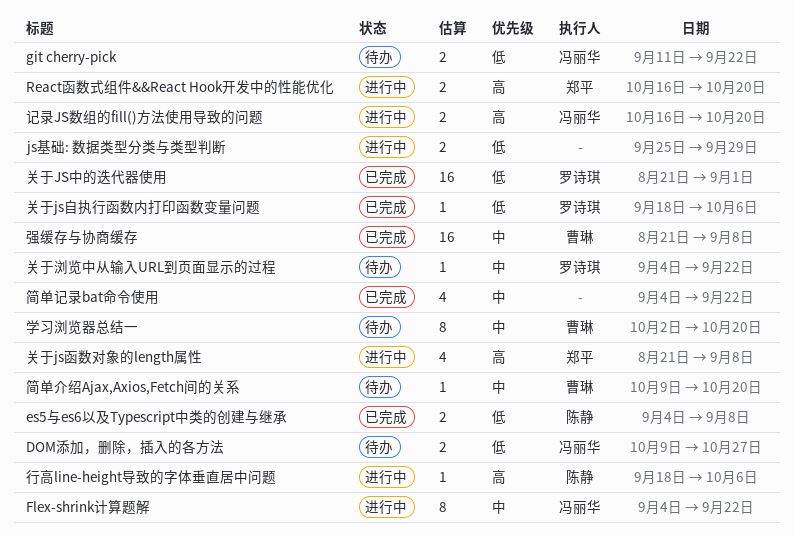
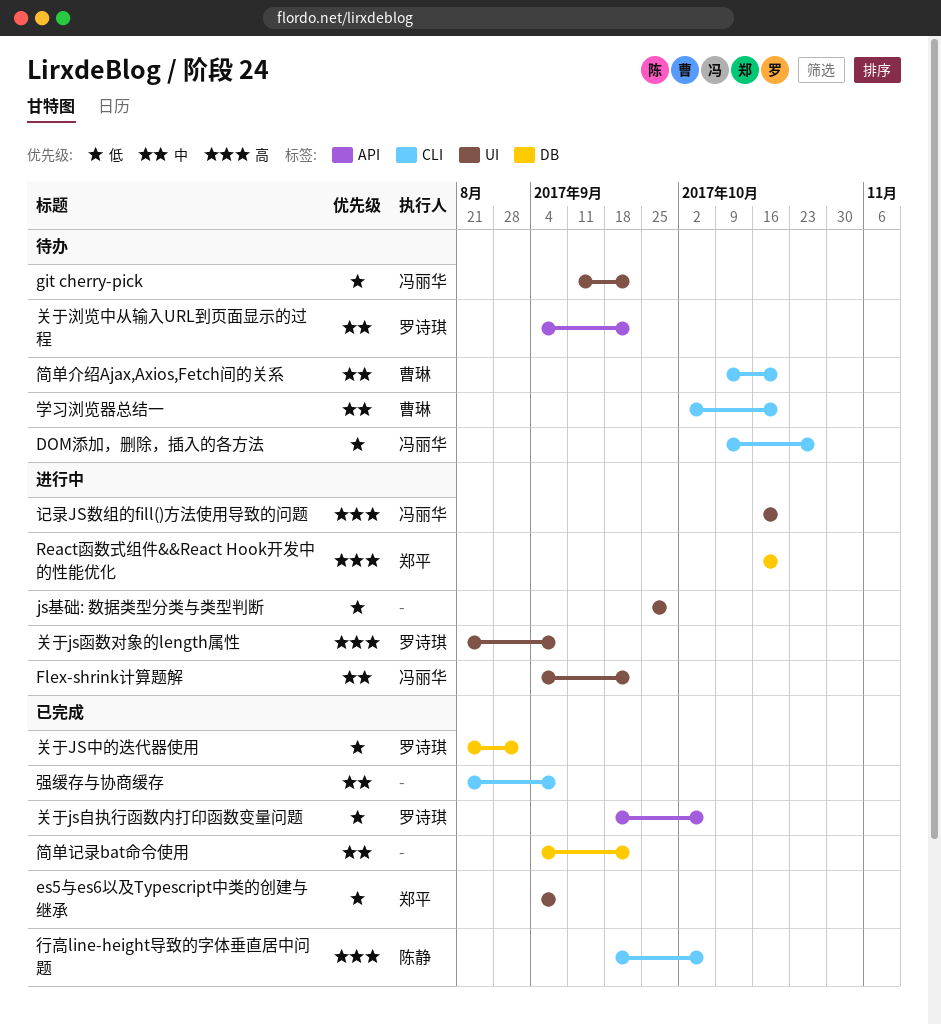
es5与es6以及Typescript中类的创建与继承, owner: 陈静 -> 郑平
关于js函数对象的length属性, owner: 郑平 -> 罗诗琪
强缓存与协商缓存, owner: 曹琳 -> none
行高line-height导致的字体垂直居中问题, status: 进行中 -> 已完成

